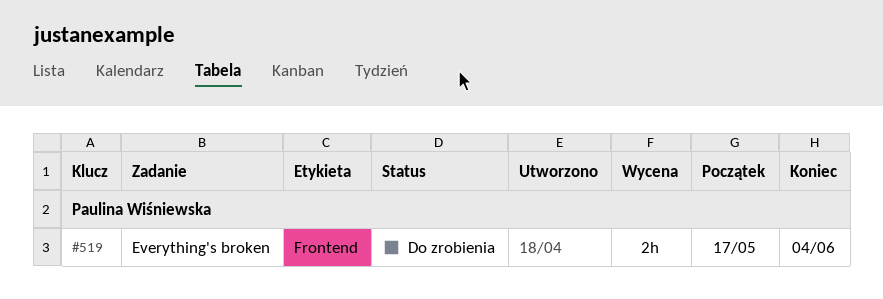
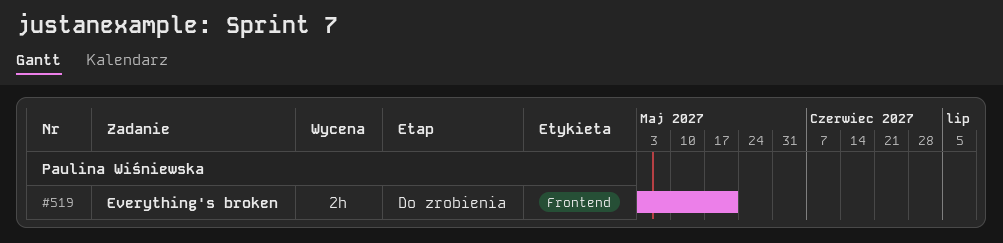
#519, start: May 17 -> May 3
#519, due: Jun 4 -> May 21

